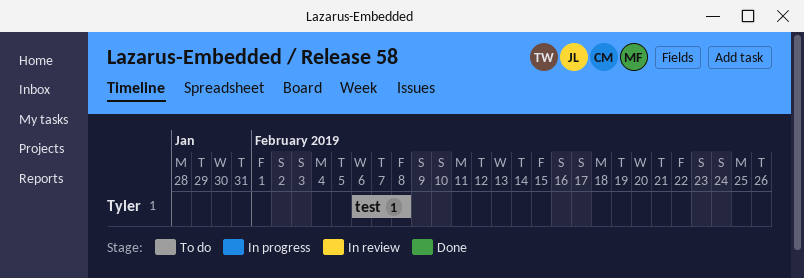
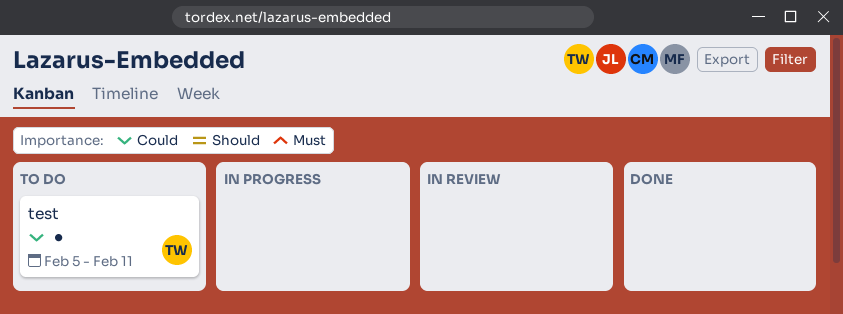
test, start: Feb 6 -> Feb 5
test, due: Feb 8 -> Feb 11

